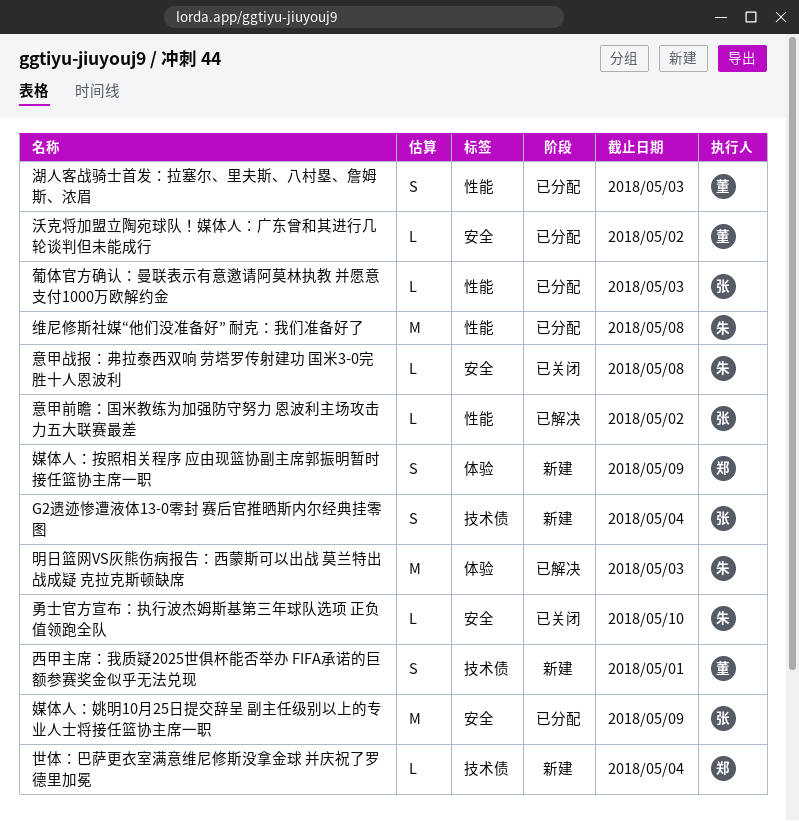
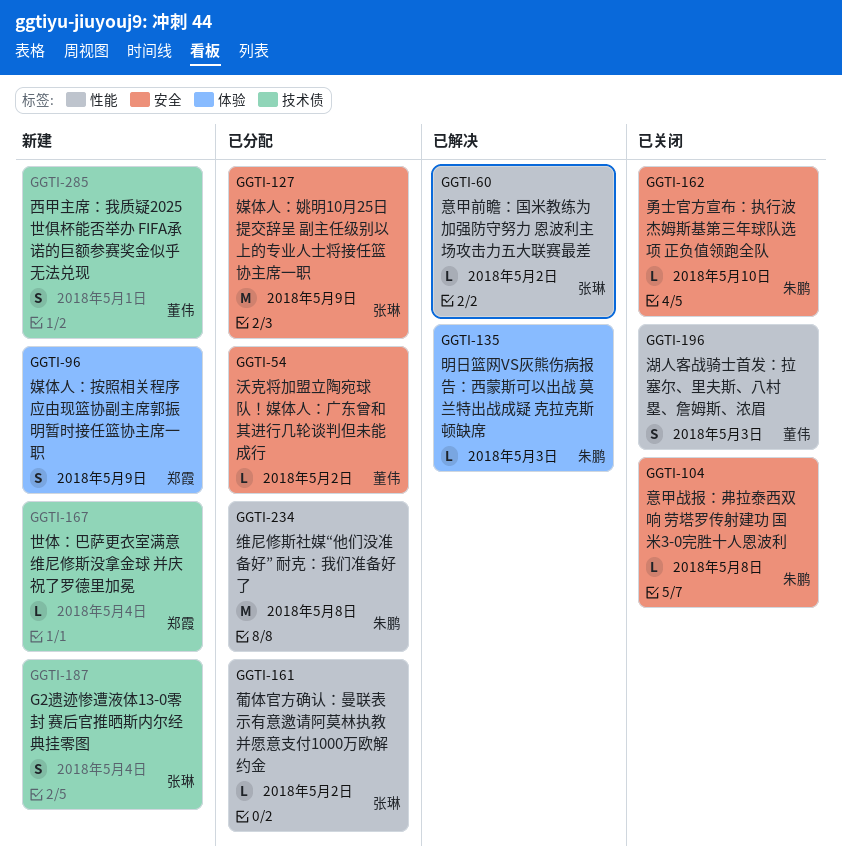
明日篮网VS灰熊伤病报告：西蒙斯可以出战 莫兰特出战成疑 克拉克斯顿缺席, estimate: M -> L
湖人客战骑士首发：拉塞尔、里夫斯、八村塁、詹姆斯、浓眉, status: 已分配 -> 已关闭
葡体官方确认：曼联表示有意邀请阿莫林执教 并愿意支付1000万欧解约金, due: May 3 -> May 2

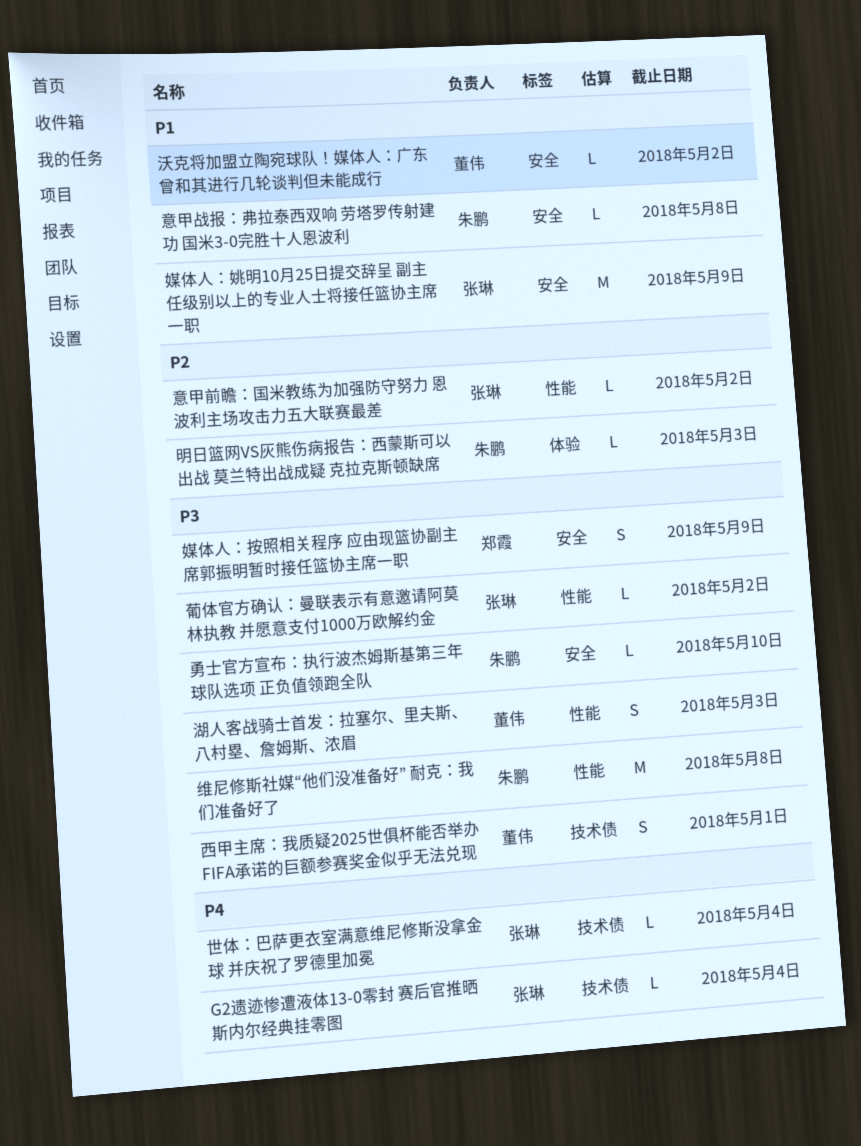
G2遗迹惨遭液体13-0零封 赛后官推晒斯内尔经典挂零图, estimate: S -> L
世体：巴萨更衣室满意维尼修斯没拿金球 并庆祝了罗德里加冕, owner: 郑霞 -> 张琳
媒体人：按照相关程序 应由现篮协副主席郭振明暂时接任篮协主席一职, label: 体验 -> 安全

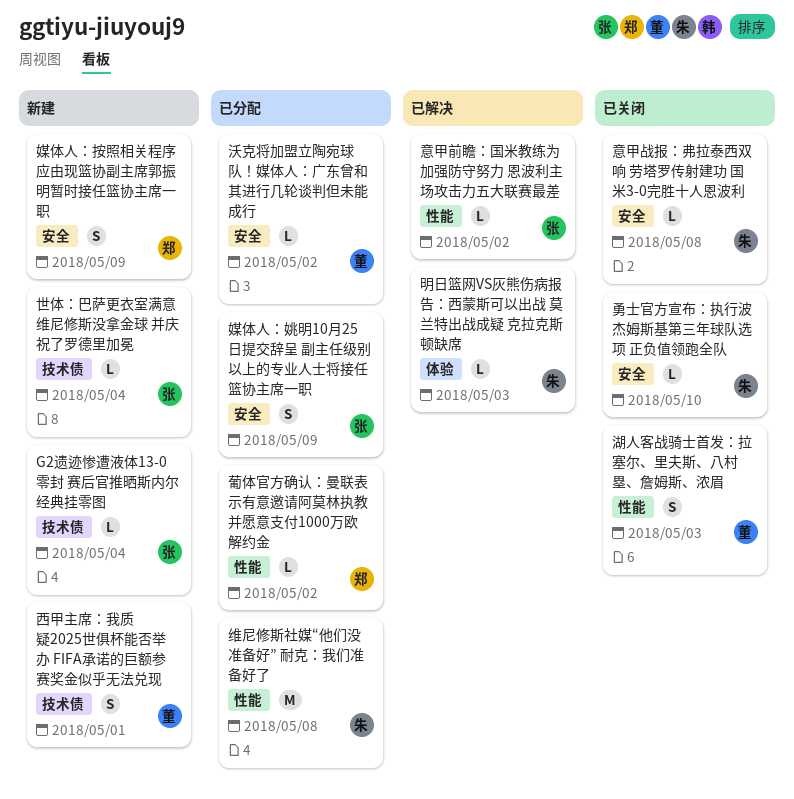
媒体人：姚明10月25日提交辞呈 副主任级别以上的专业人士将接任篮协主席一职, estimate: M -> S
葡体官方确认：曼联表示有意邀请阿莫林执教 并愿意支付1000万欧解约金, owner: 张琳 -> 郑霞

